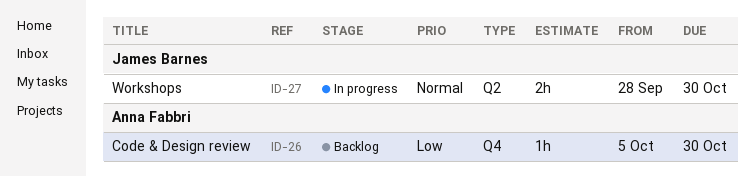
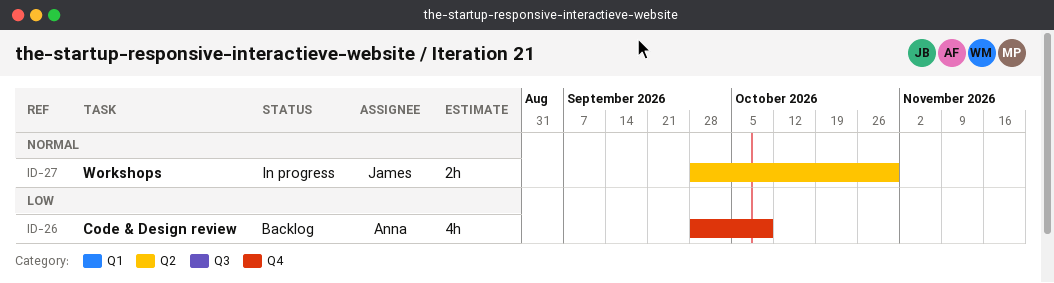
ID-26, estimate: 1h -> 4h
ID-26, start: Oct 5 -> Sep 28
ID-26, due: Oct 30 -> Oct 9

